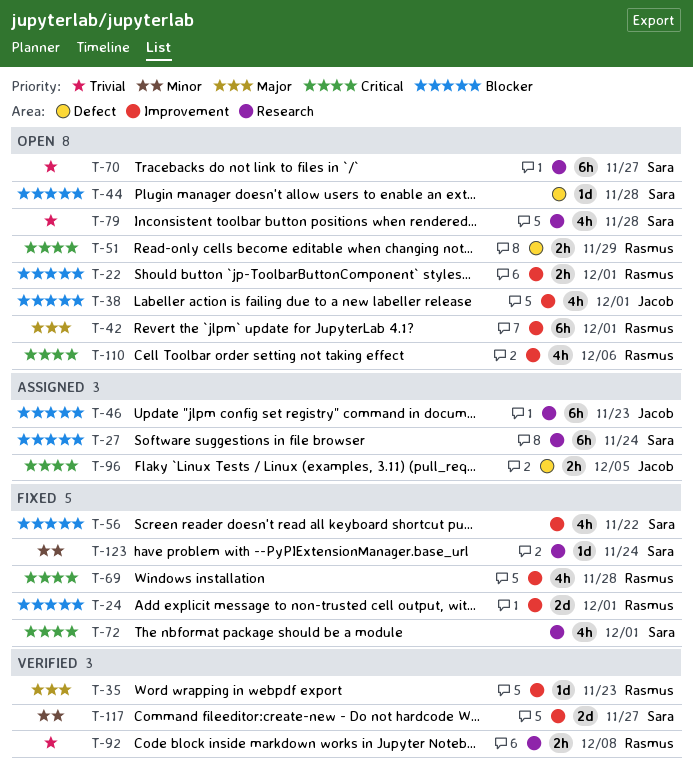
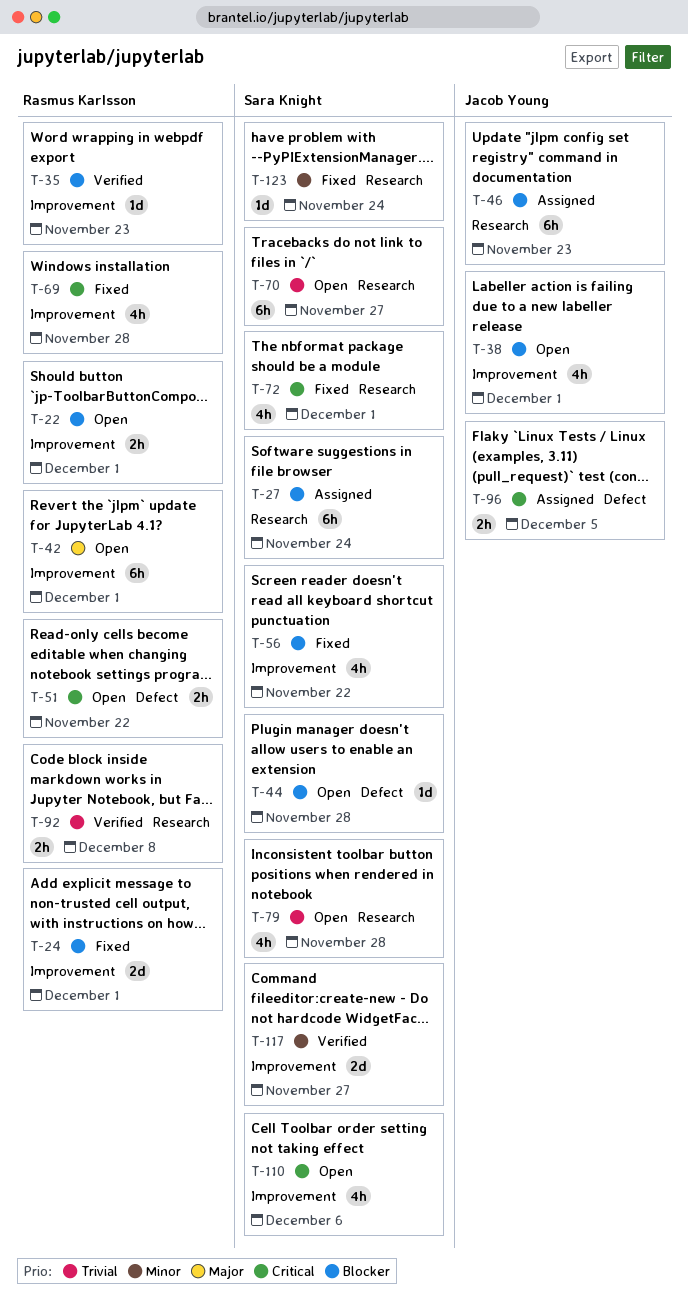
T-35, priority: Major -> Blocker
T-51, due: Nov 29 -> Nov 22
T-110, owner: Rasmus Karlsson -> Sara Knight

